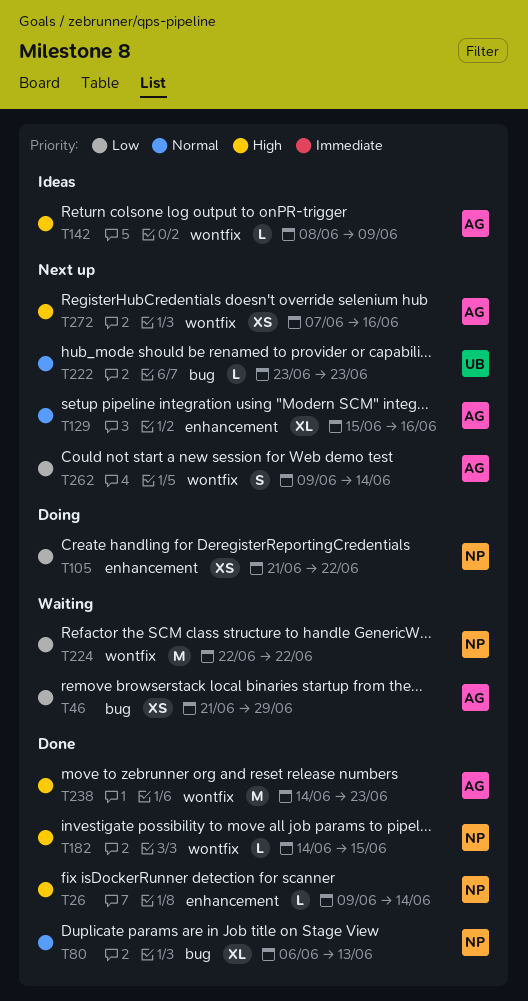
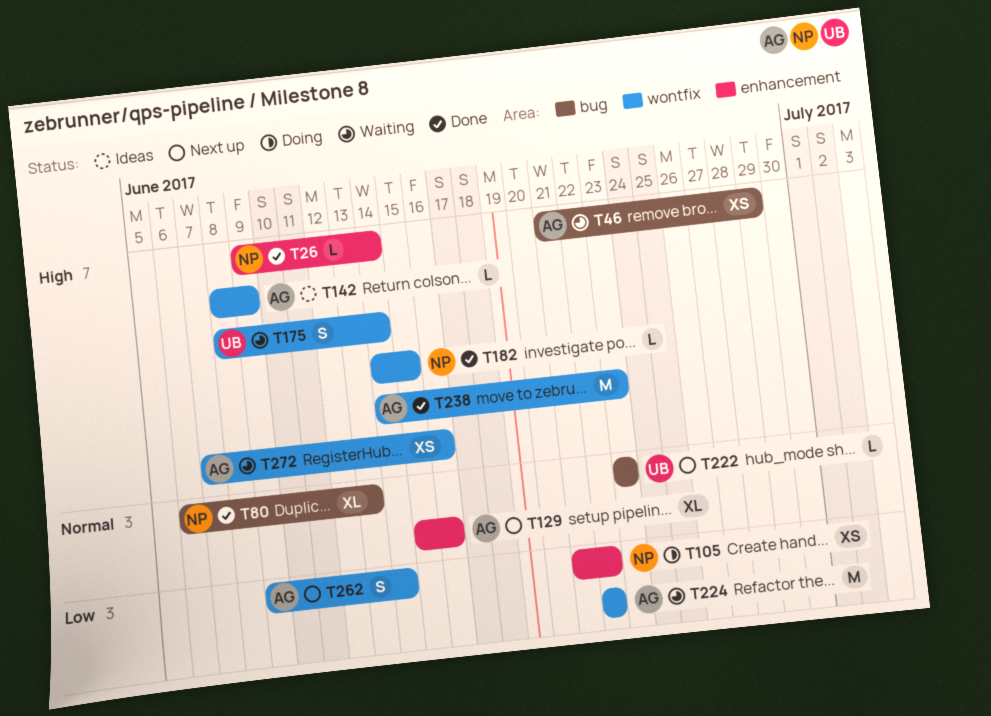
T46, priority: Low -> High
T175: none -> present
T224, owner: NP -> AG
T272, status: Next up -> Waiting

